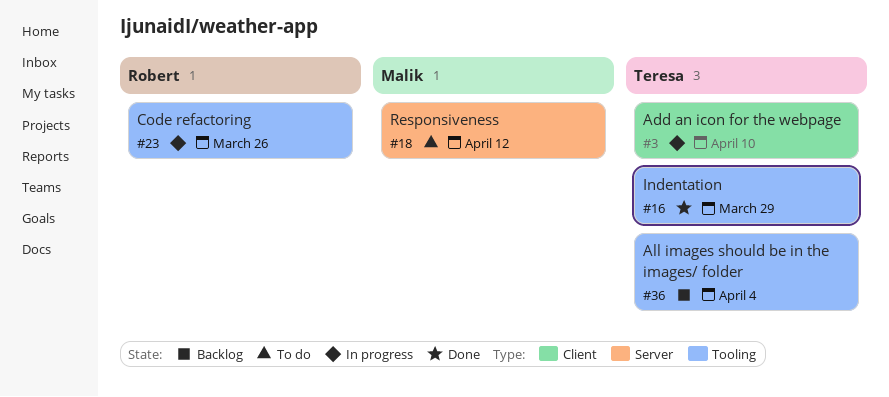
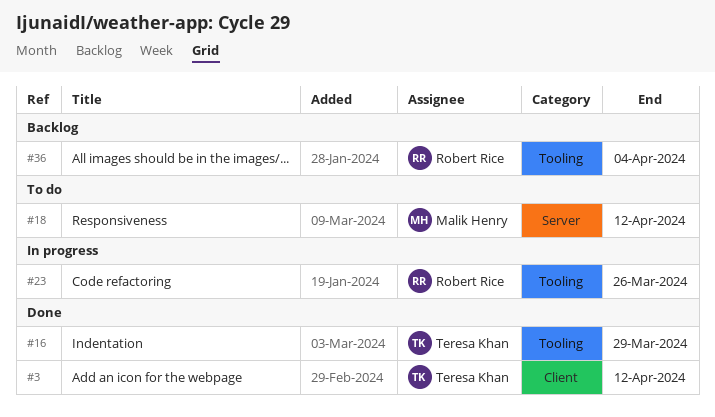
#3, status: In progress -> Done
#3, due: Apr 10 -> Apr 12
#36, owner: Teresa Khan -> Robert Rice

